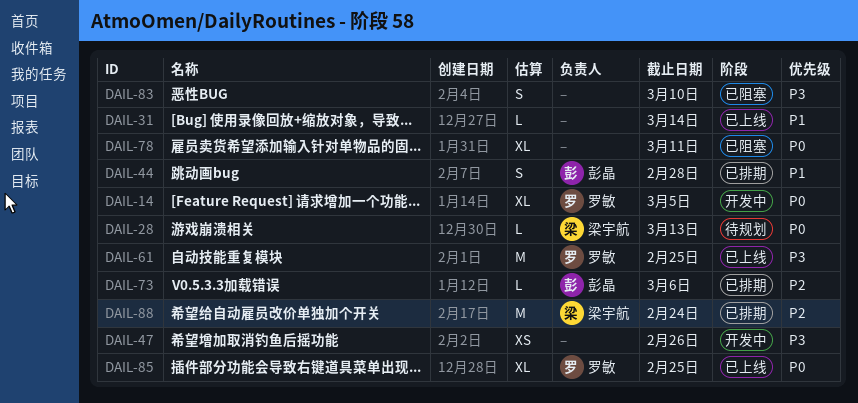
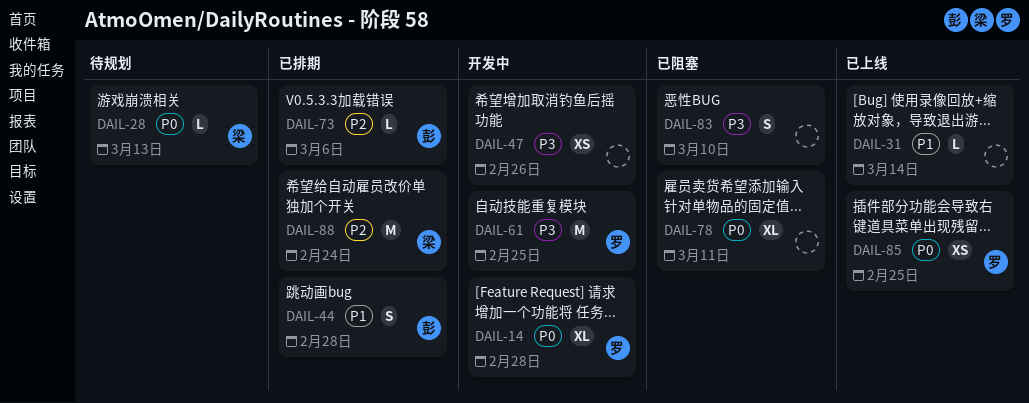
DAIL-14, due: Mar 5 -> Feb 28
DAIL-61, status: 已上线 -> 开发中
DAIL-85, estimate: XL -> XS

